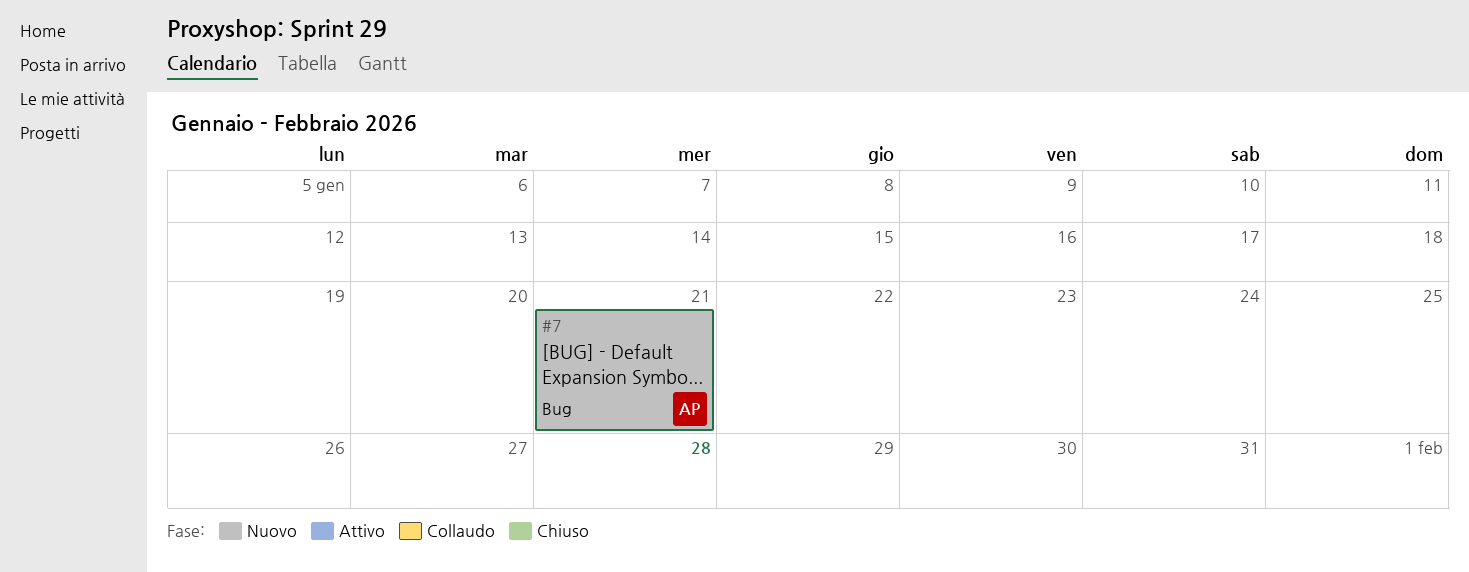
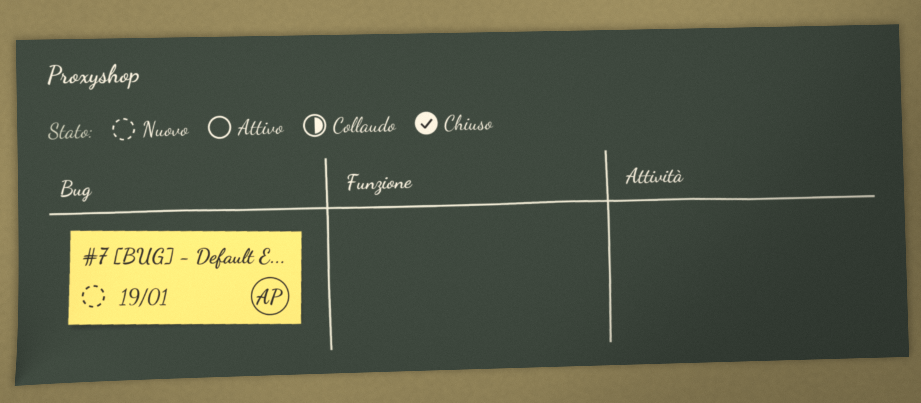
#7, due: Jan 21 -> Jan 19

